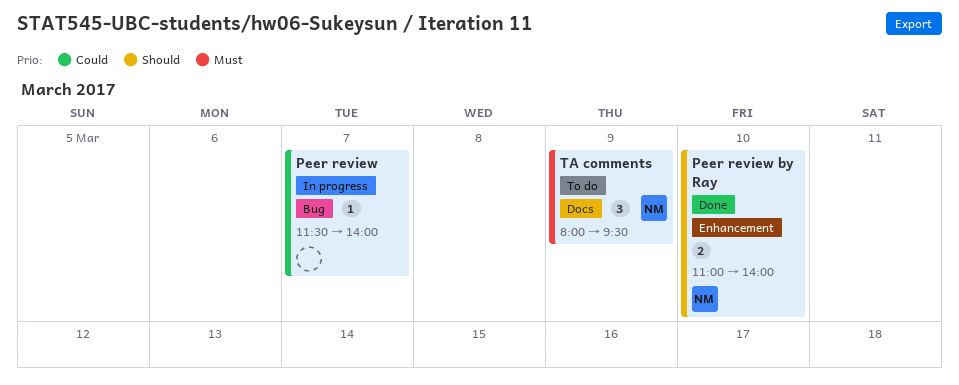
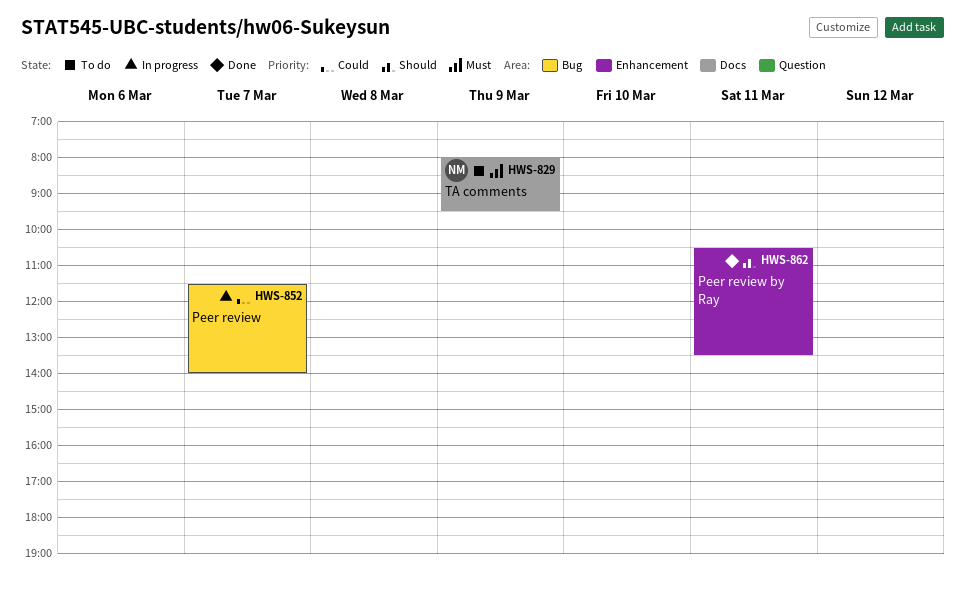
Peer review by Ray, owner: NM -> none
Peer review by Ray, day: Mar 10 -> Mar 11
Peer review by Ray, begins: 11:00 -> 10:30
Peer review by Ray, ends: 14:00 -> 13:30

